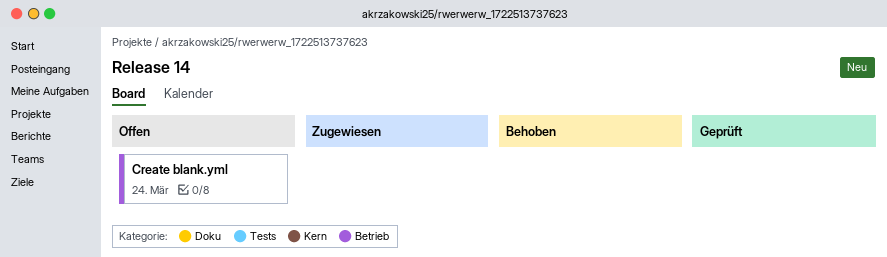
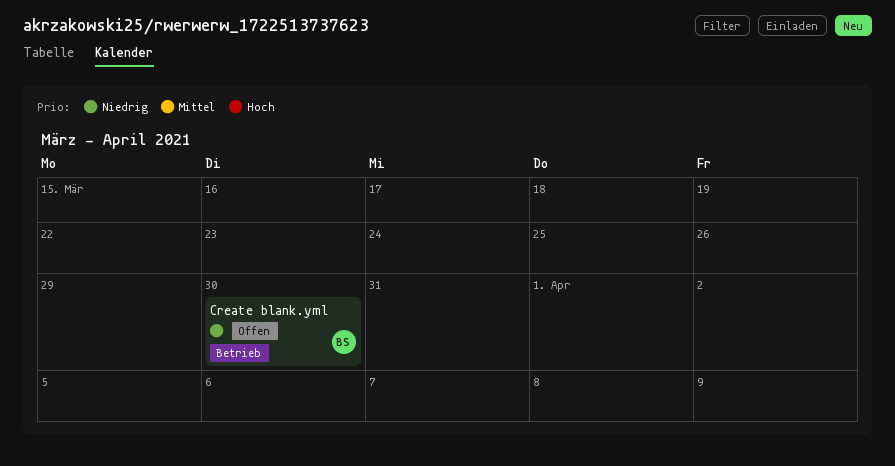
Create blank.yml, due: Mar 24 -> Mar 30

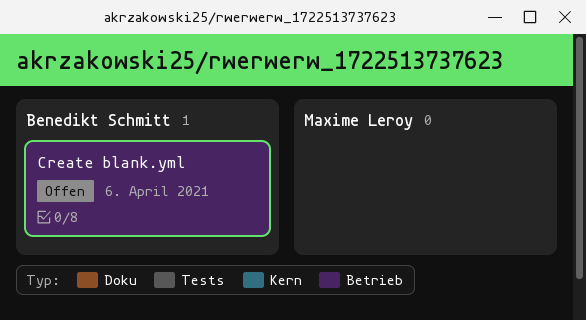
Create blank.yml, due: Mar 30 -> Apr 6

